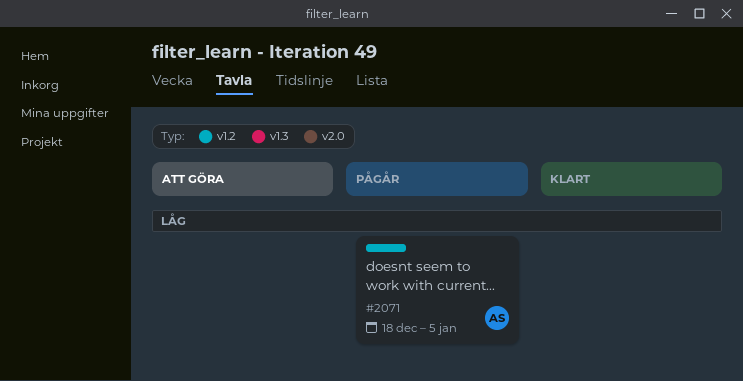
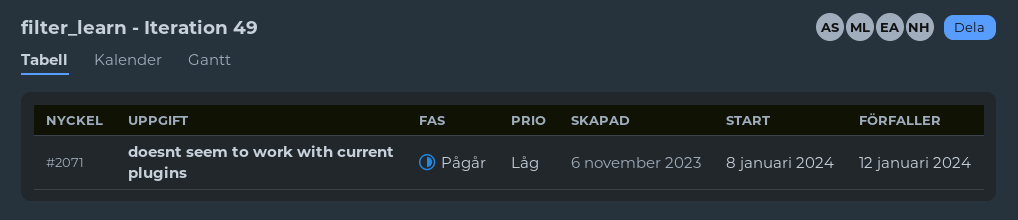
#2071, start: Dec 18 -> Jan 8
#2071, due: Jan 5 -> Jan 12

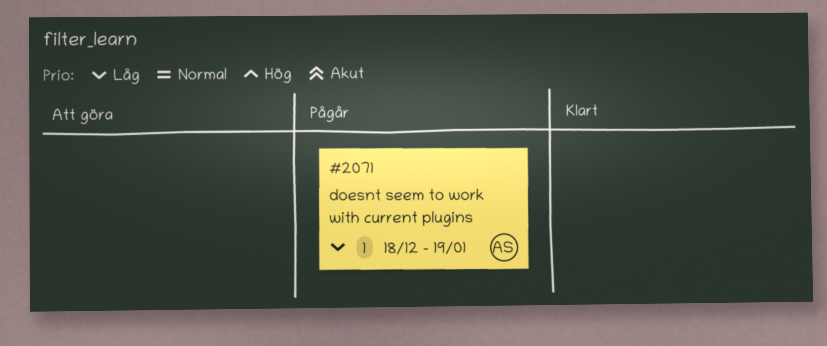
#2071, start: Jan 8 -> Dec 18
#2071, due: Jan 12 -> Jan 19

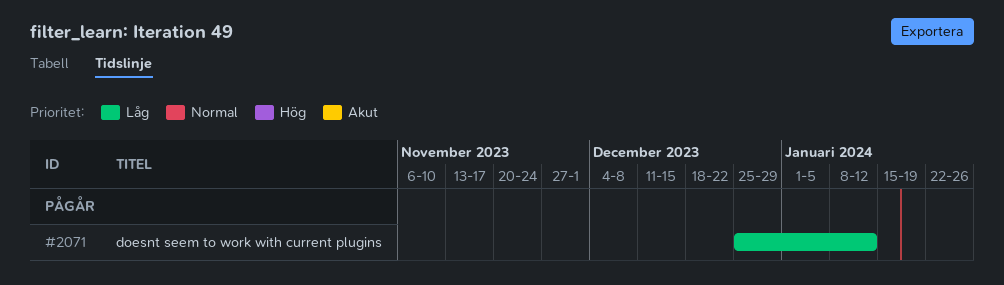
#2071, start: Dec 18 -> Dec 25
#2071, due: Jan 19 -> Jan 12

